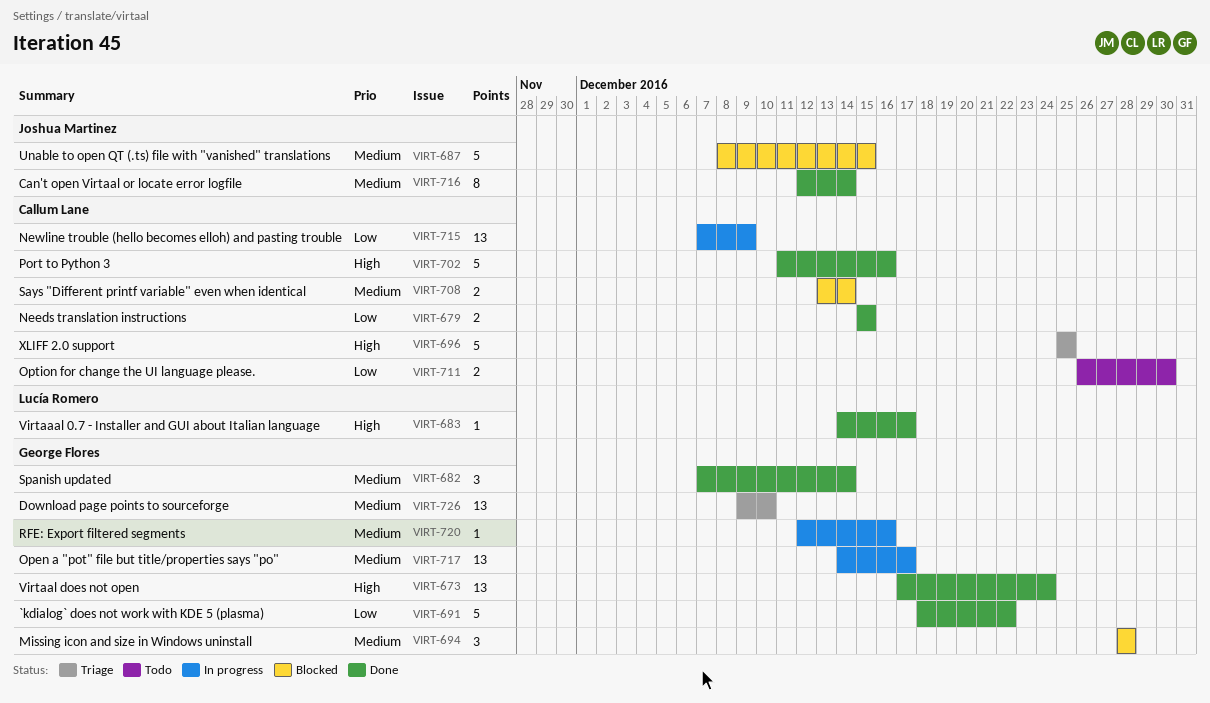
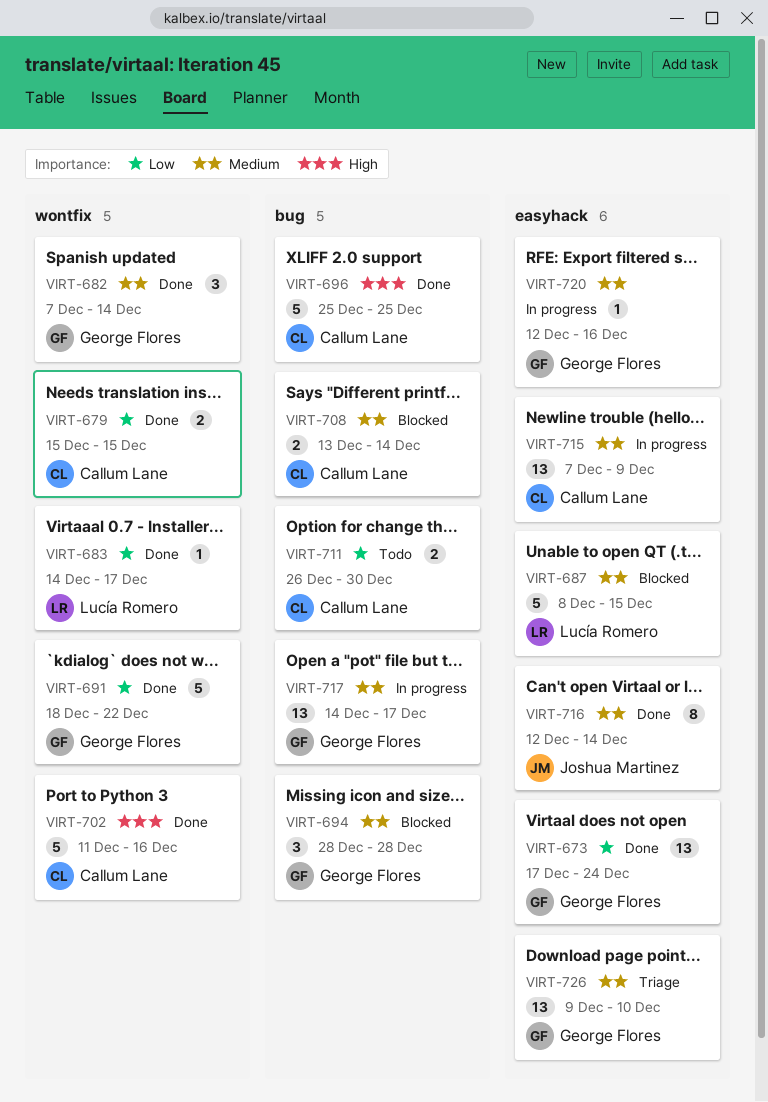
VIRT-673, priority: High -> Low
VIRT-683, priority: High -> Low
VIRT-687, owner: Joshua Martinez -> Lucía Romero
VIRT-696, status: Triage -> Done
VIRT-715, priority: Low -> Medium

